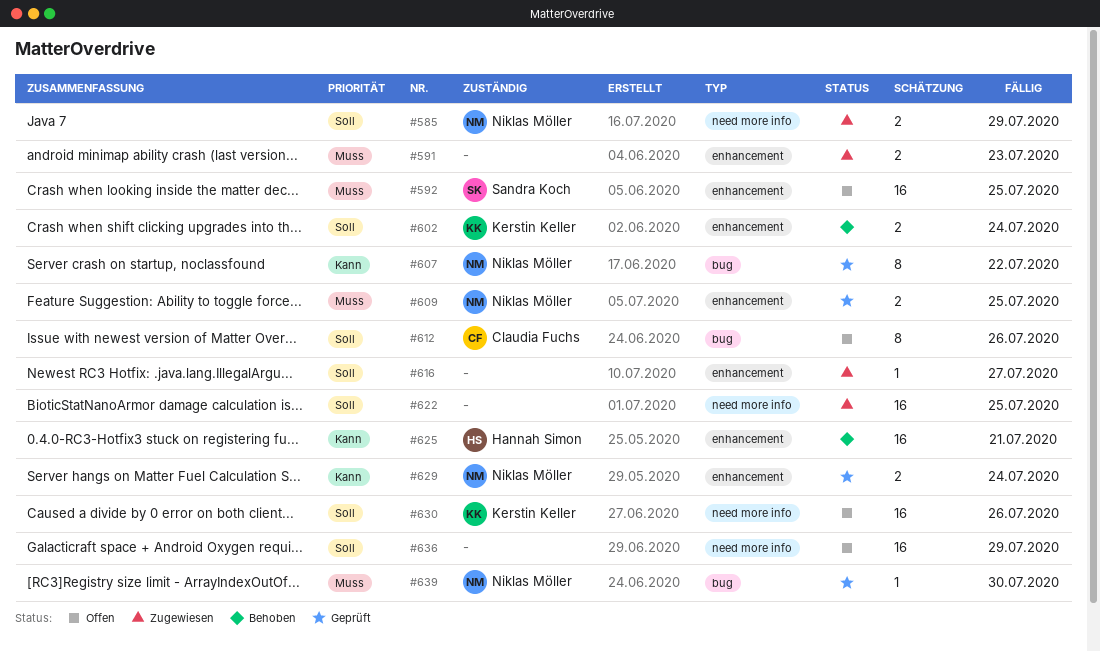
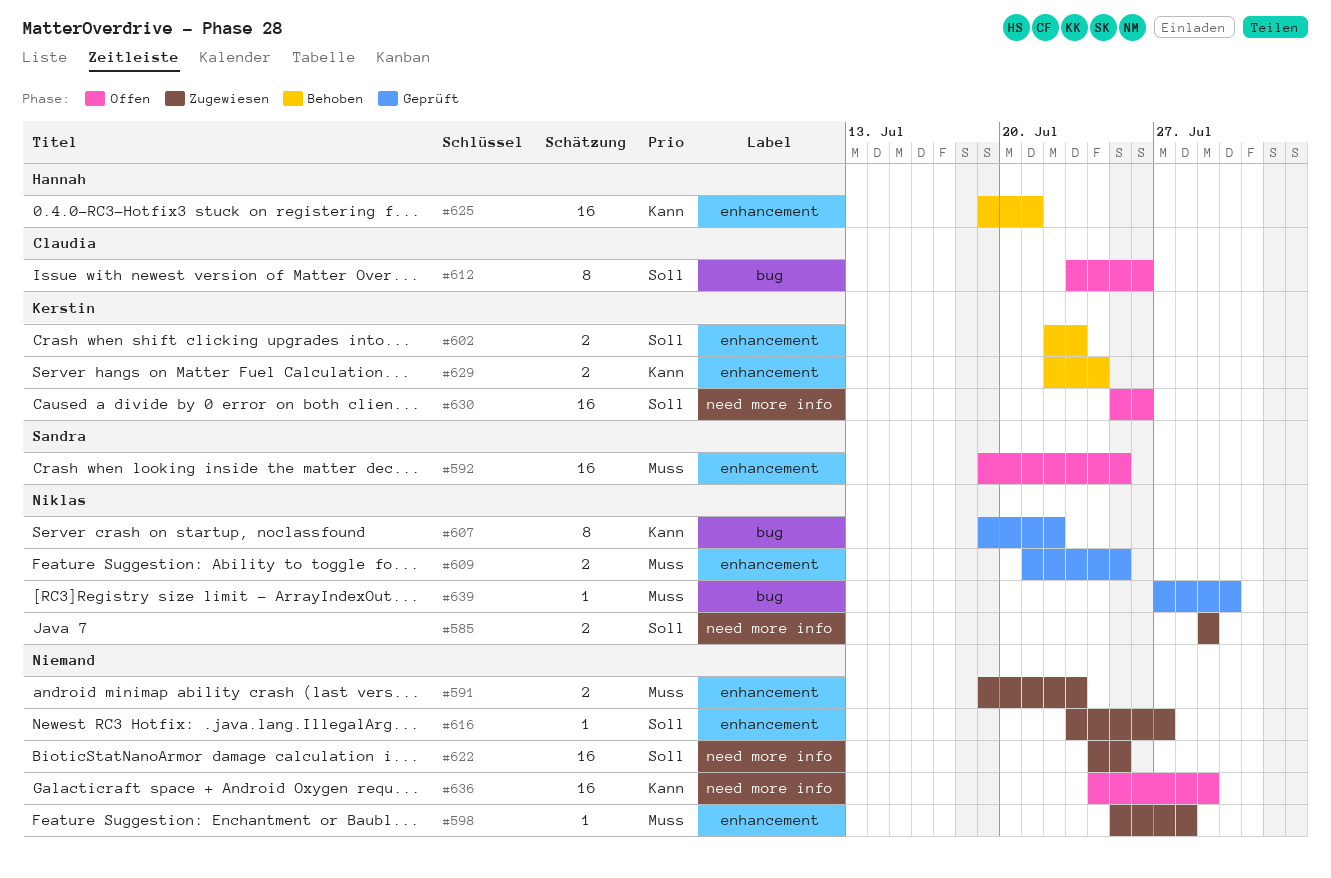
#598: none -> present
#602, due: Jul 24 -> Jul 23
#629, status: Geprüft -> Behoben
#629, owner: Niklas Möller -> Kerstin Keller
#636, priority: Soll -> Kann

